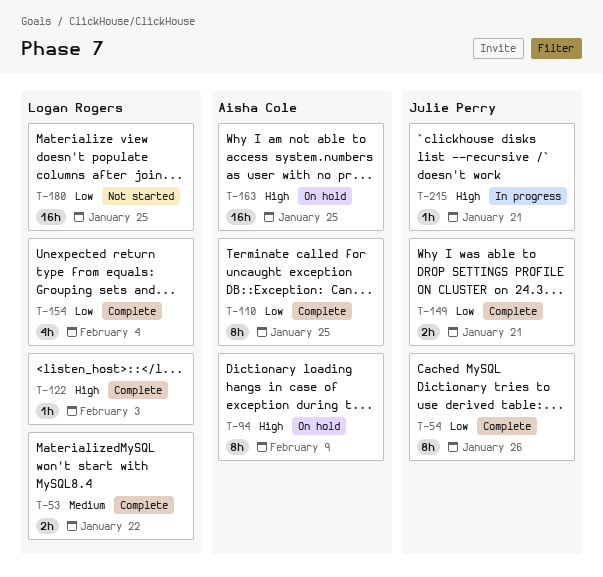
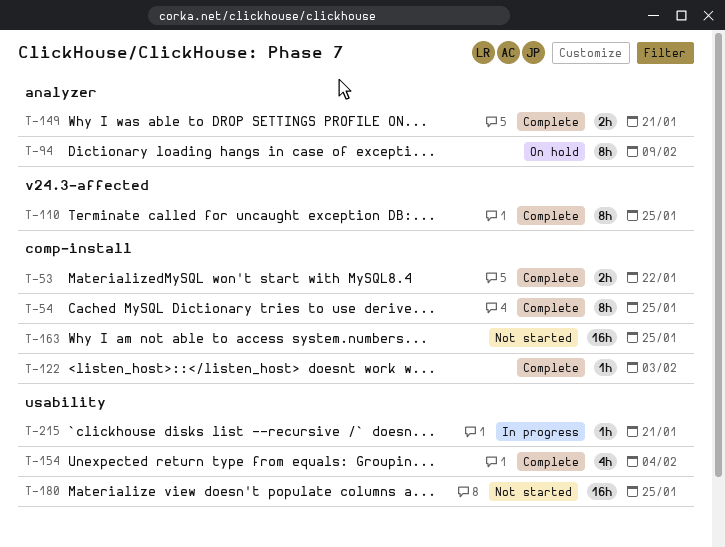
T-54, due: Jan 26 -> Jan 25
T-163, status: On hold -> Not started

